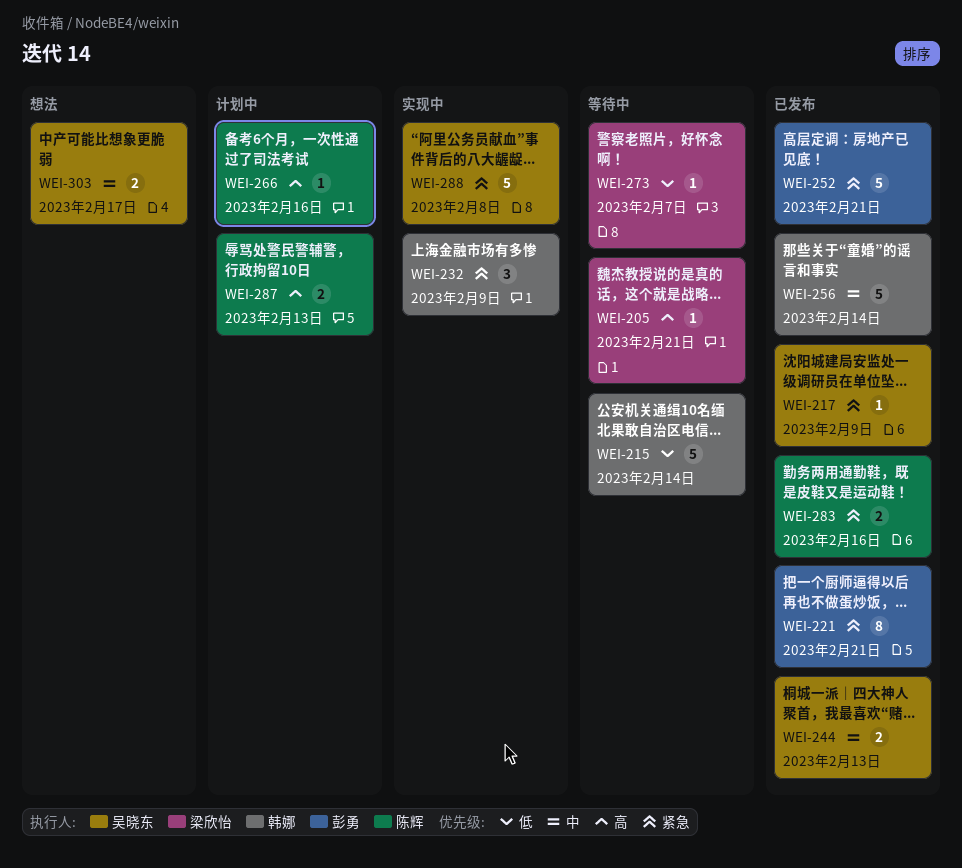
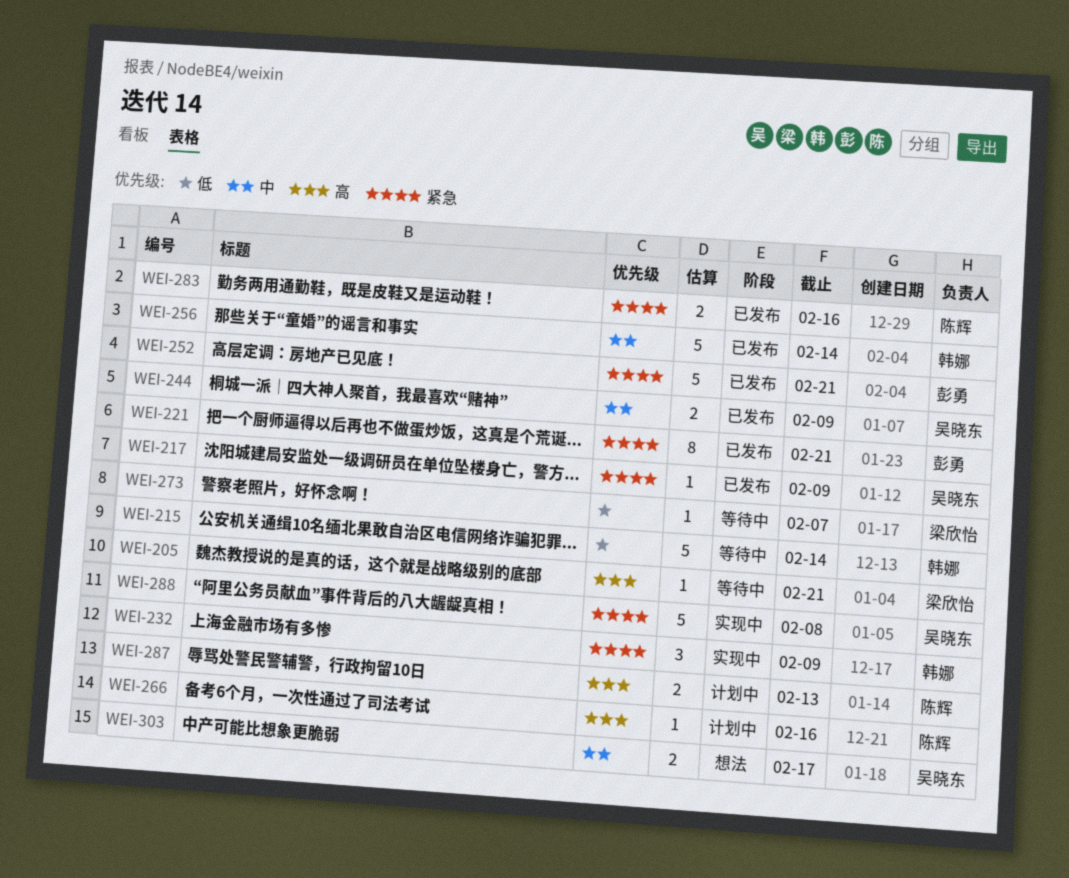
WEI-244, due: Feb 13 -> Feb 9

